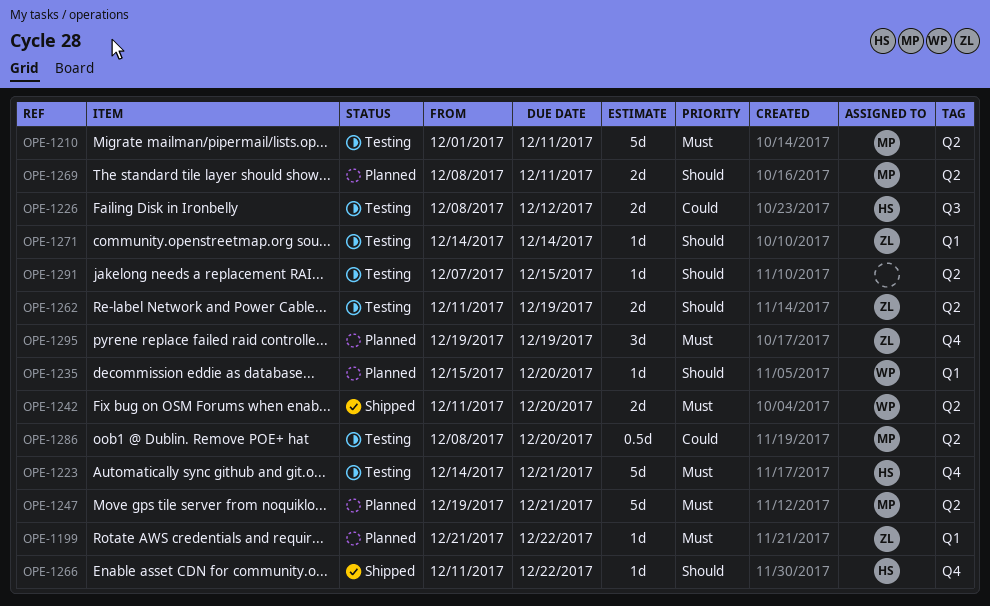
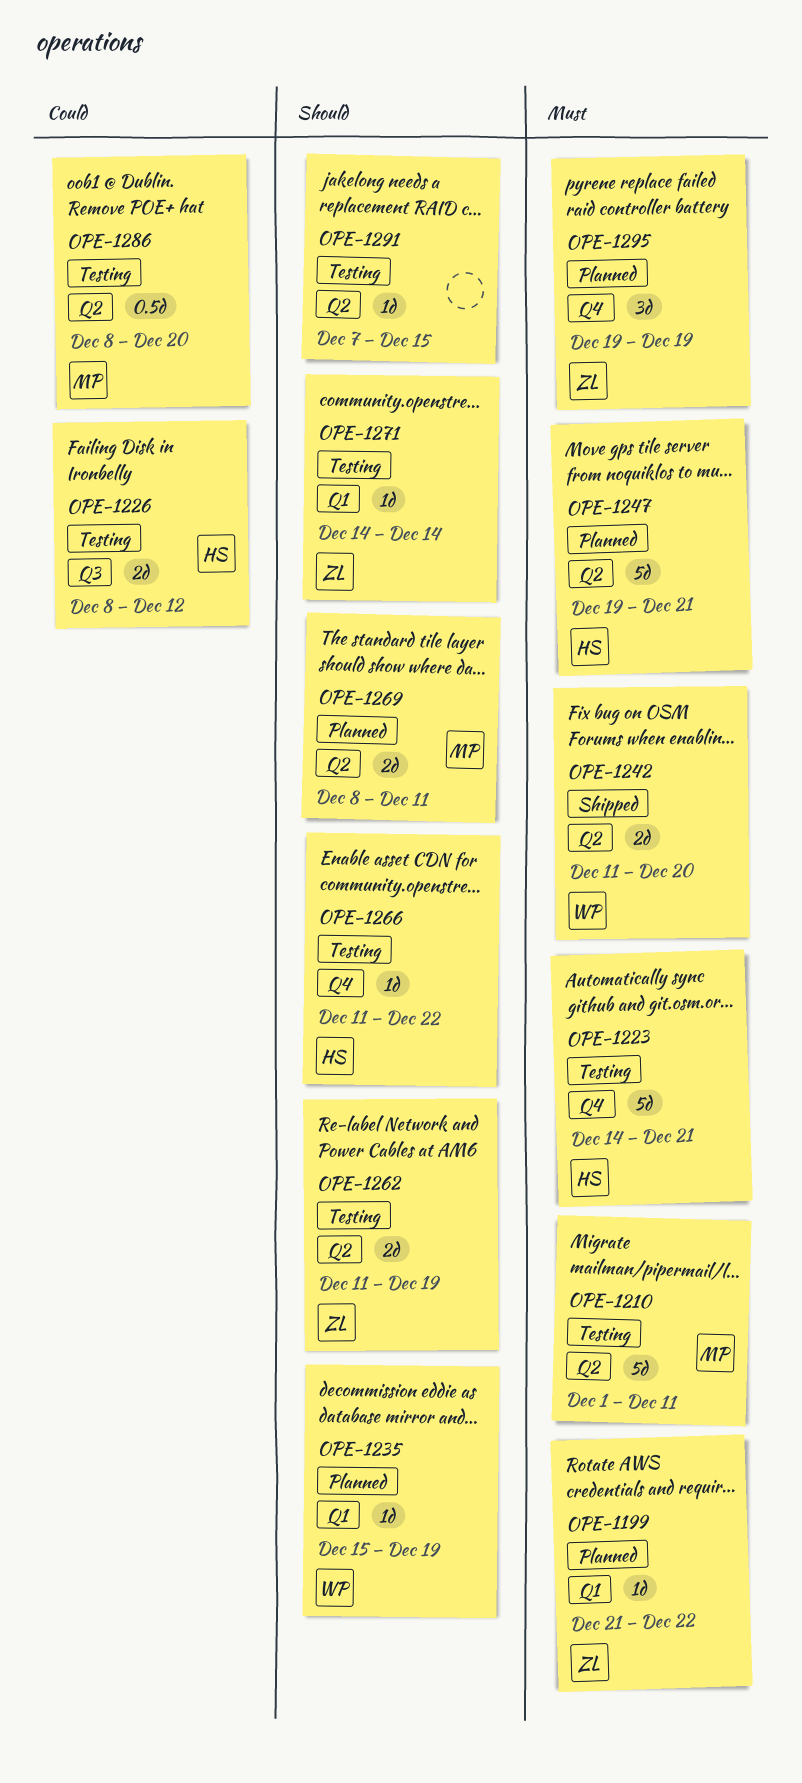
OPE-1235, due: Dec 20 -> Dec 19
OPE-1247, owner: MP -> HS
OPE-1266, status: Shipped -> Testing

